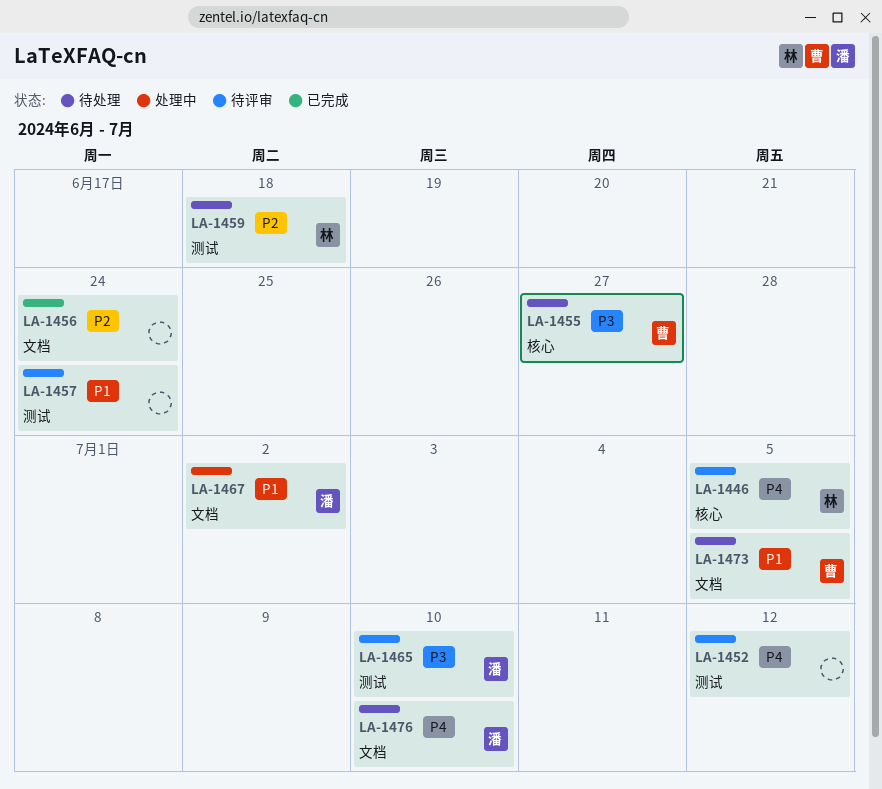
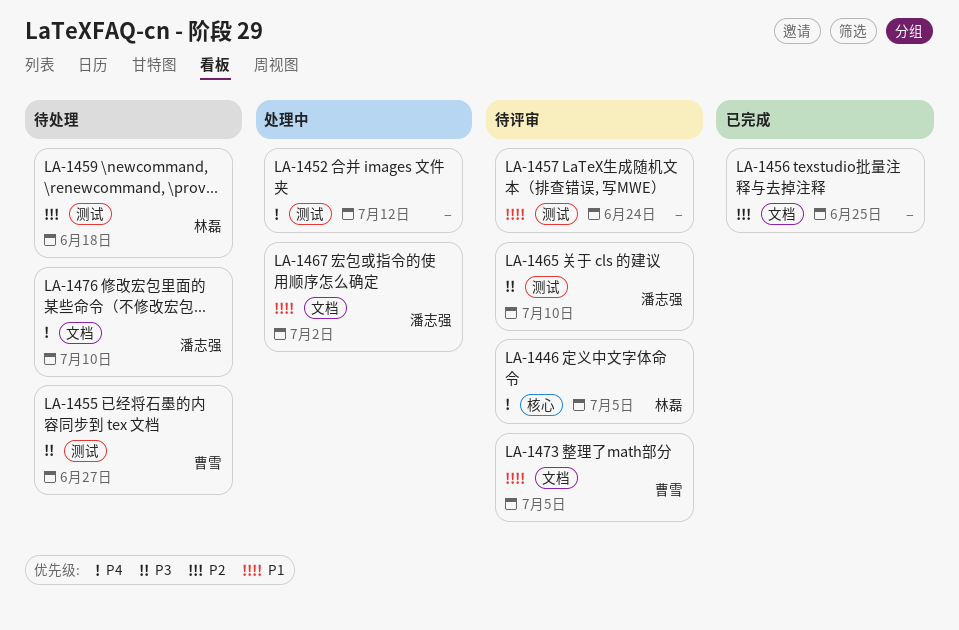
LA-1452, status: 待评审 -> 处理中
LA-1455, label: 核心 -> 测试
LA-1456, due: Jun 24 -> Jun 25
LA-1473, status: 待处理 -> 待评审

